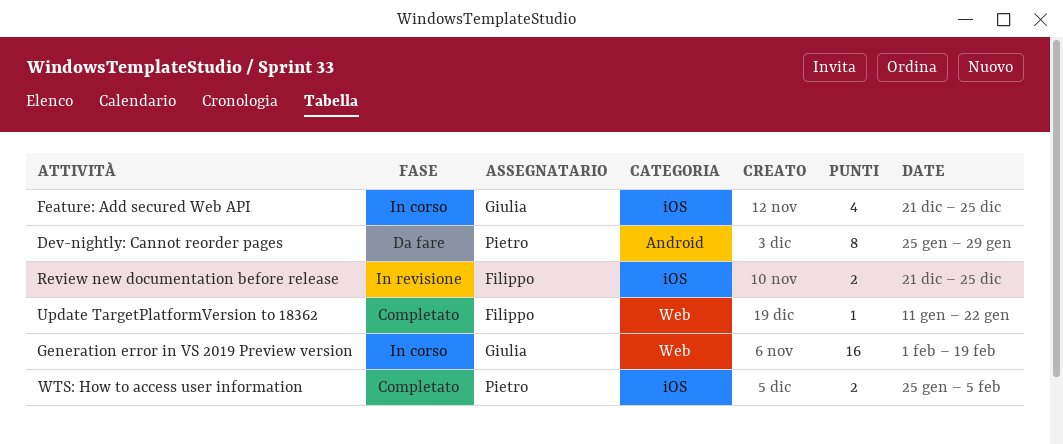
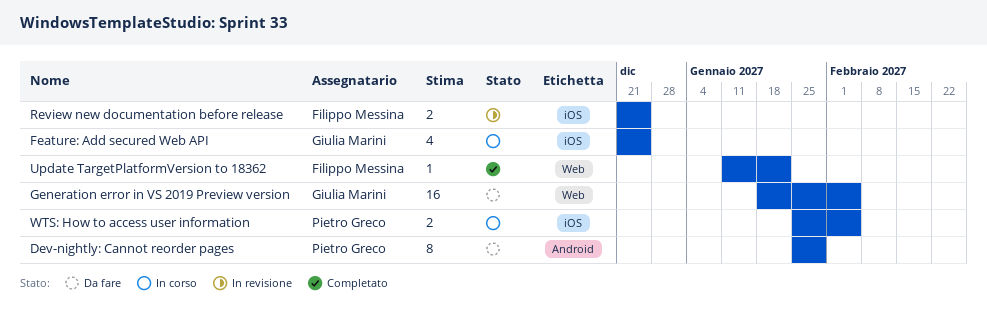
Generation error in VS 2019 Preview version, status: In corso -> Da fare
Generation error in VS 2019 Preview version, start: Feb 1 -> Jan 18
Generation error in VS 2019 Preview version, due: Feb 19 -> Feb 5
WTS: How to access user information, status: Completato -> In corso

